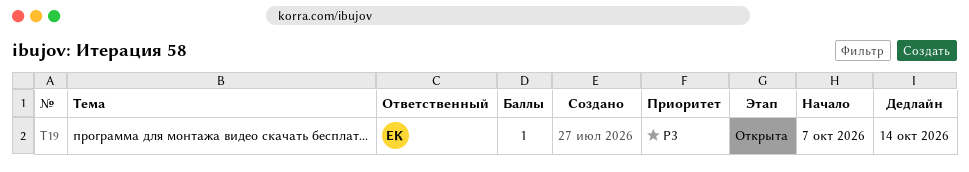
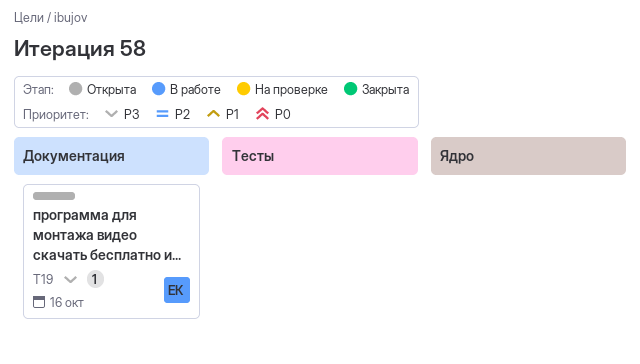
T19, due: Oct 14 -> Oct 16

